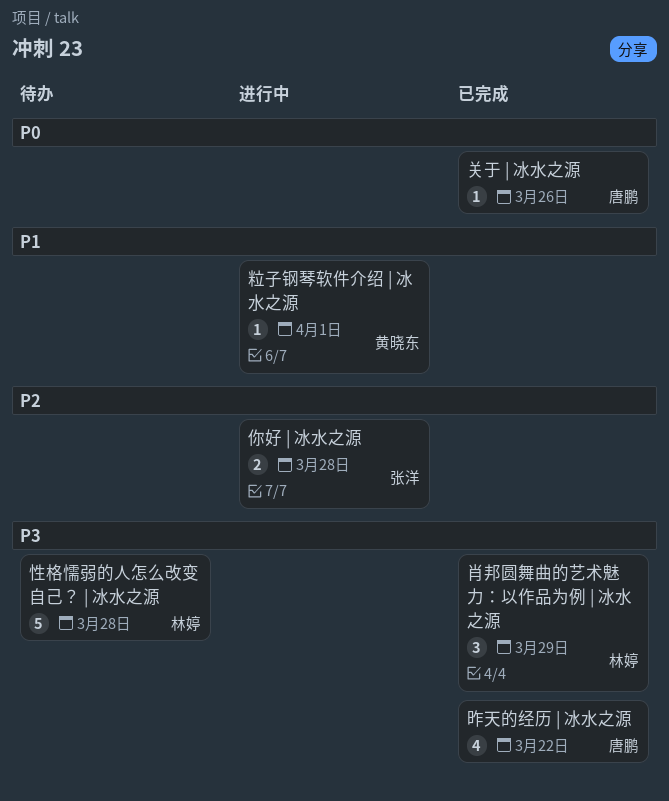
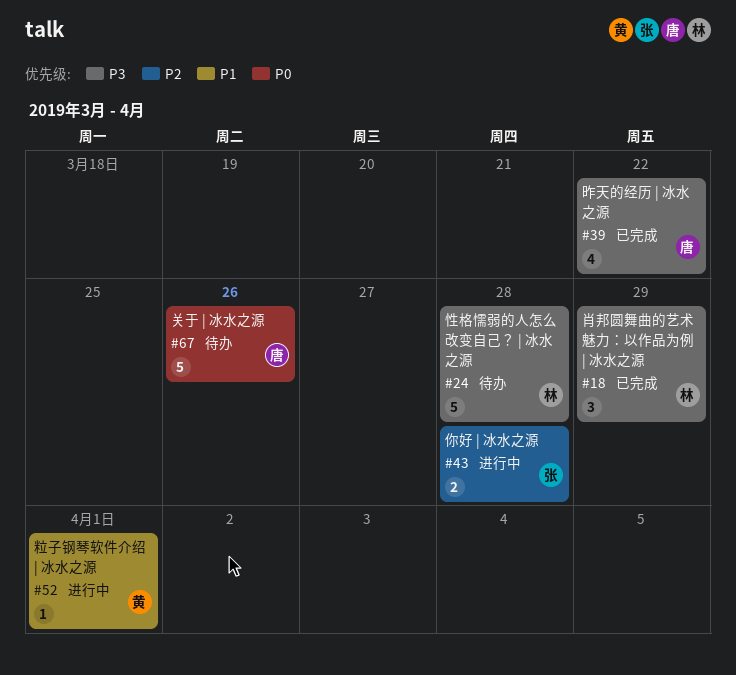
关于 | 冰水之源, status: 已完成 -> 待办
关于 | 冰水之源, estimate: 1 -> 5

